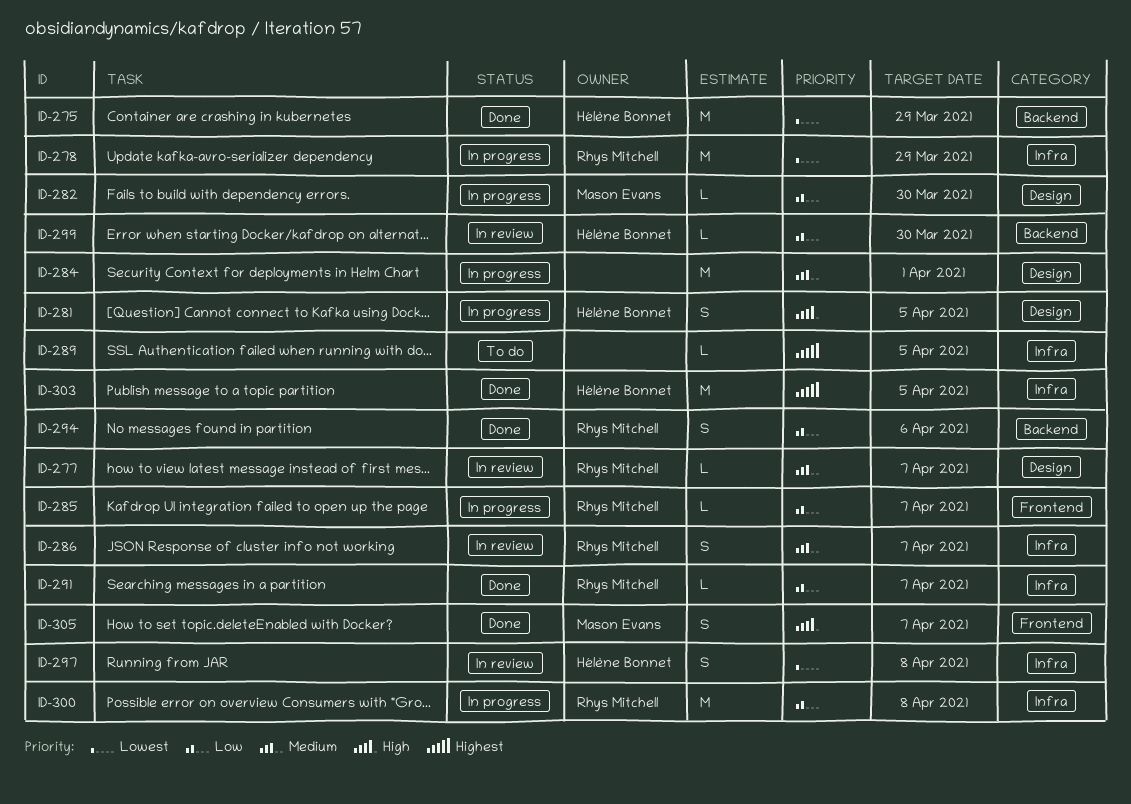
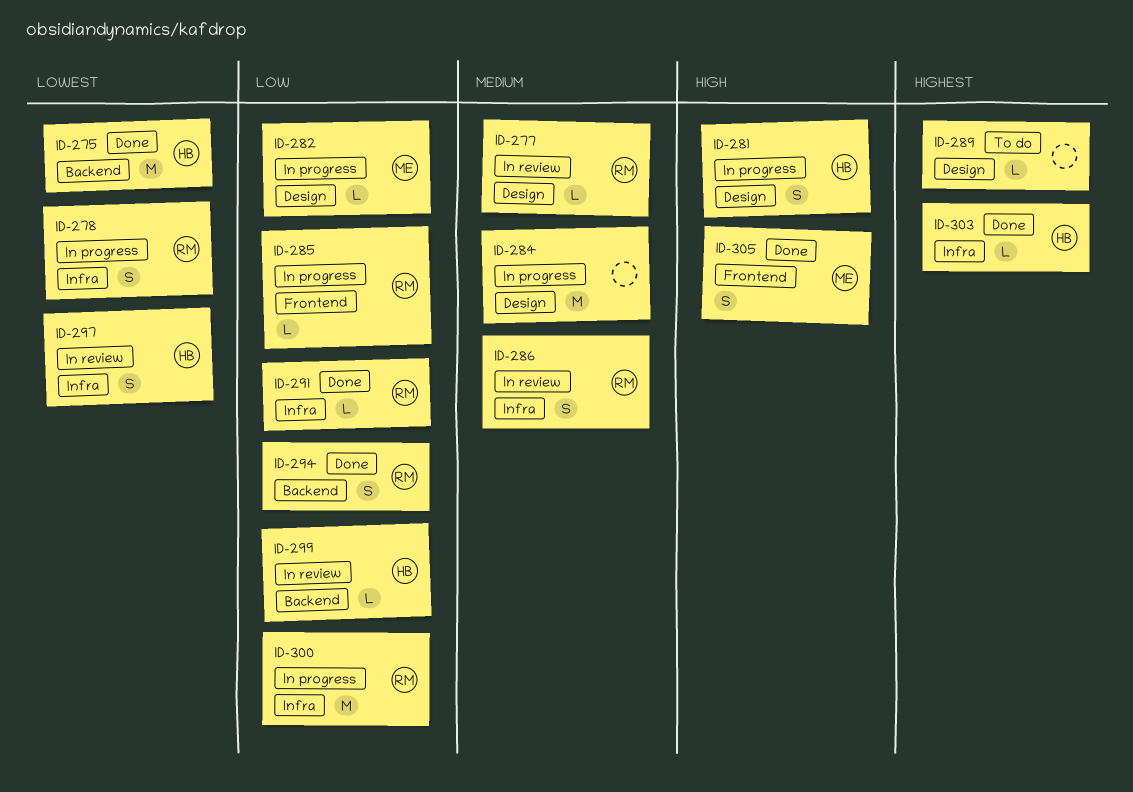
ID-278, estimate: M -> S
ID-289, label: Infra -> Design
ID-303, estimate: M -> L

